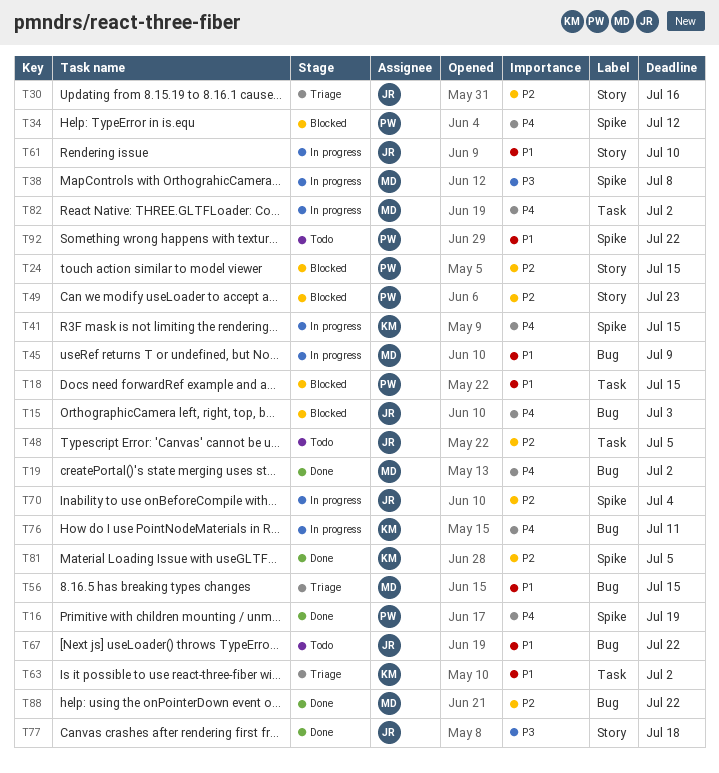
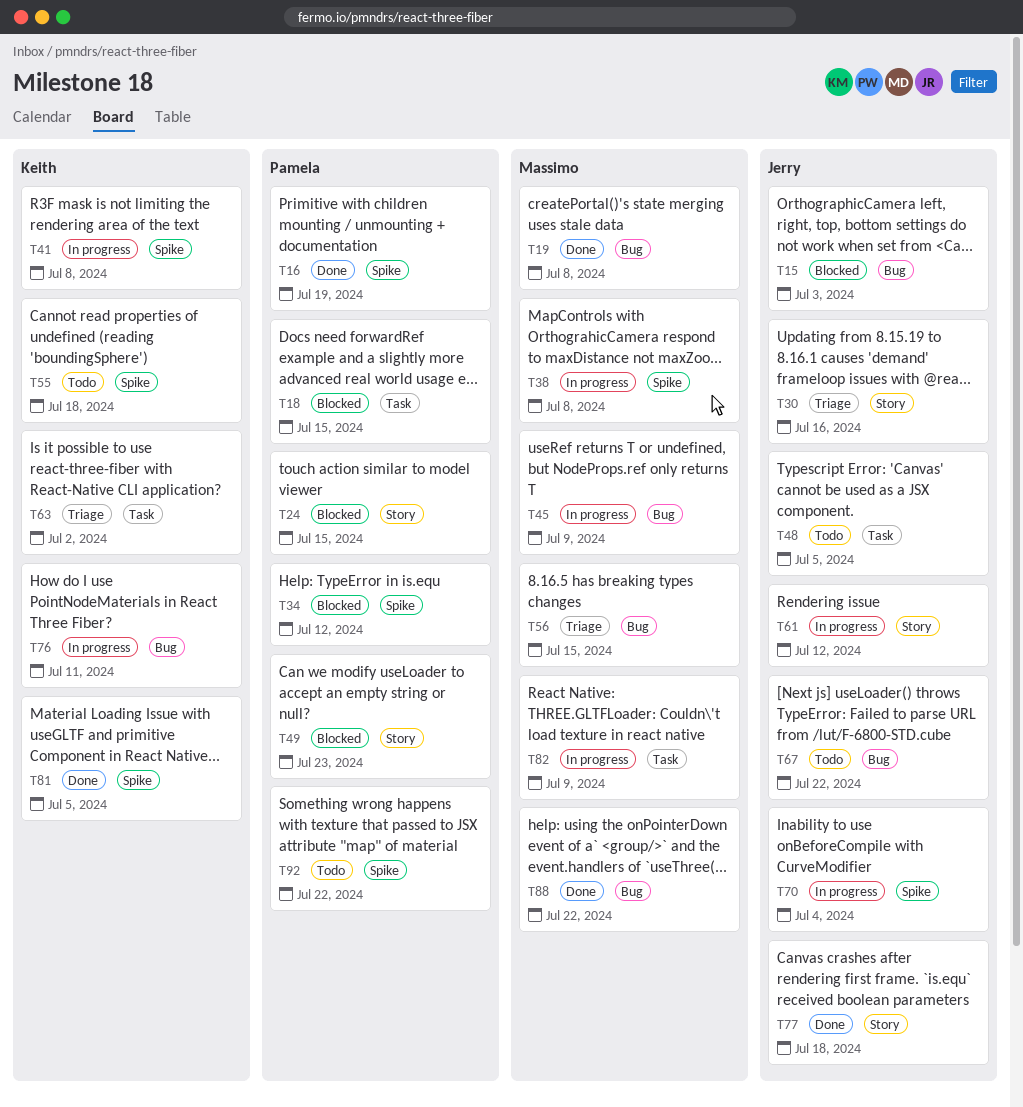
T19, due: Jul 2 -> Jul 8
T41, due: Jul 15 -> Jul 8
T55: none -> present
T61, due: Jul 10 -> Jul 12
T82, due: Jul 2 -> Jul 9

